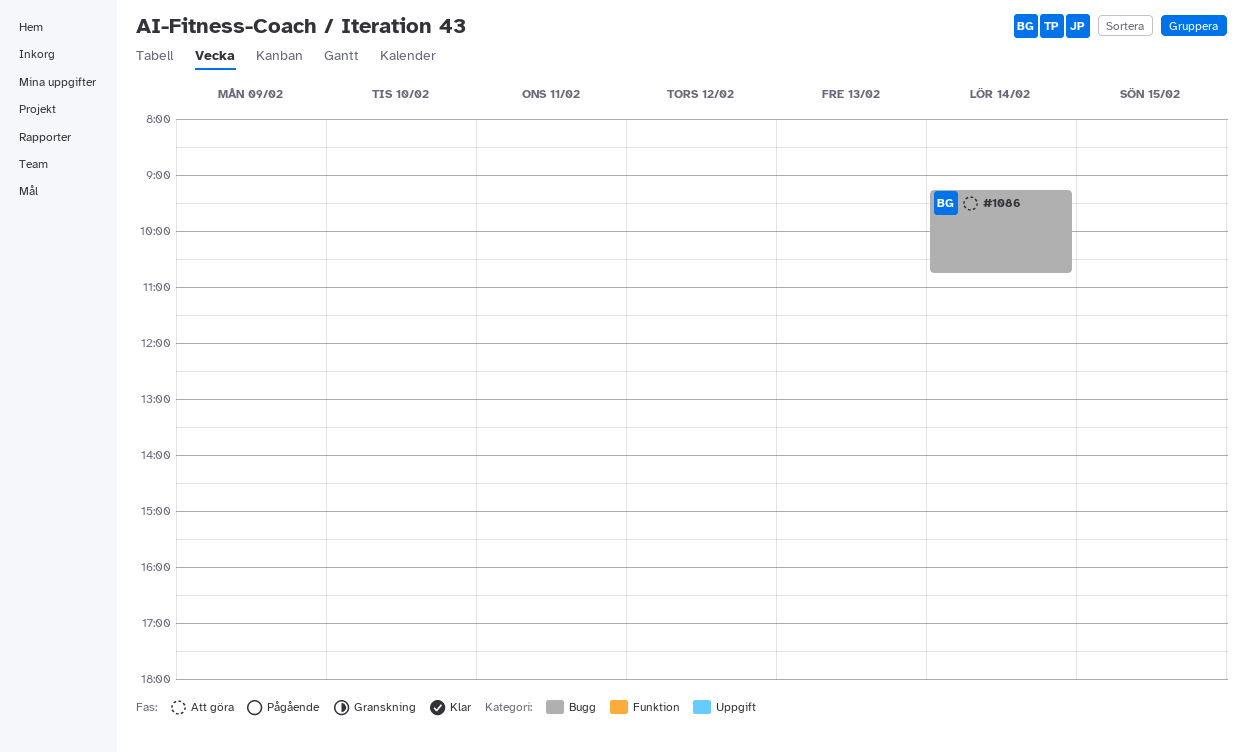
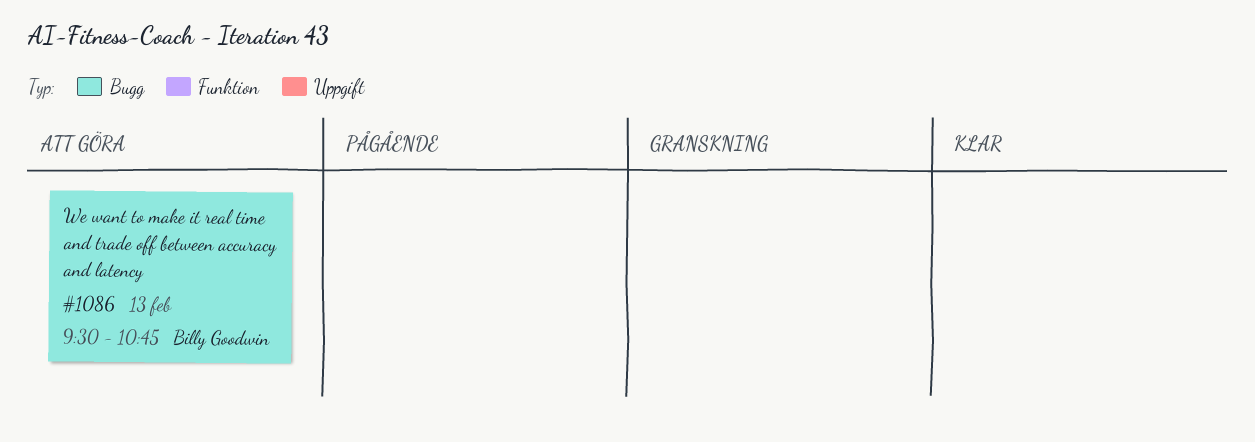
#1086, day: Feb 14 -> Feb 13
#1086, begins: 09:15 -> 09:30

